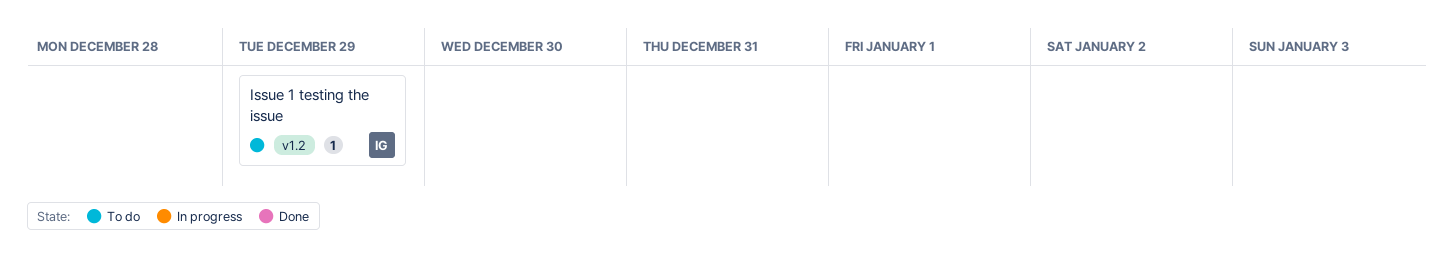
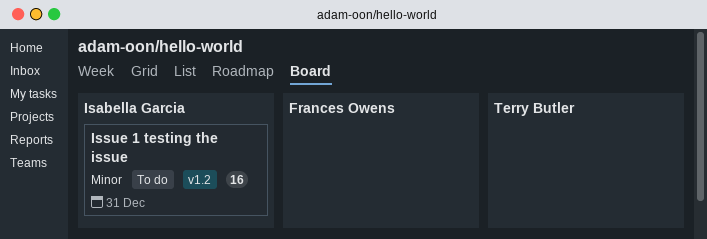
Issue 1 testing the issue, estimate: 1 -> 16
Issue 1 testing the issue, due: Dec 29 -> Dec 31

